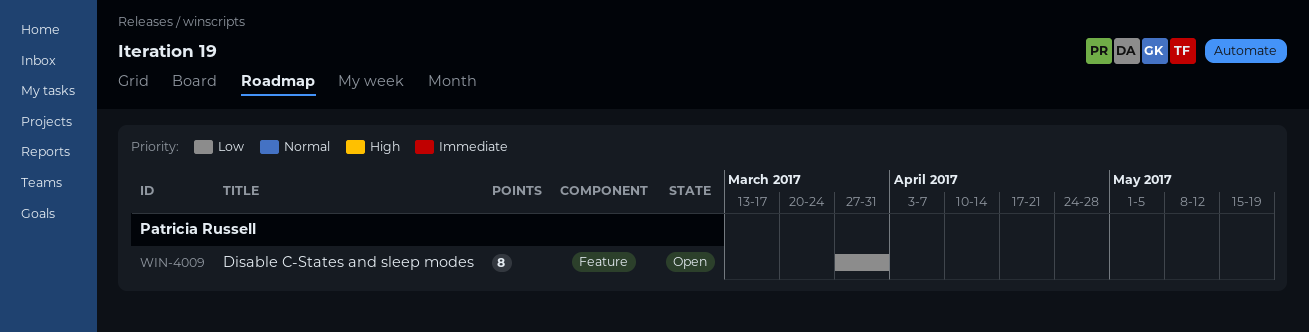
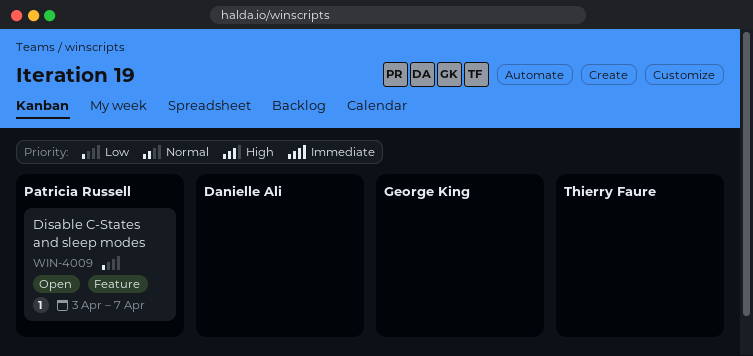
WIN-4009, estimate: 8 -> 1
WIN-4009, start: Mar 27 -> Apr 3
WIN-4009, due: Mar 31 -> Apr 7

